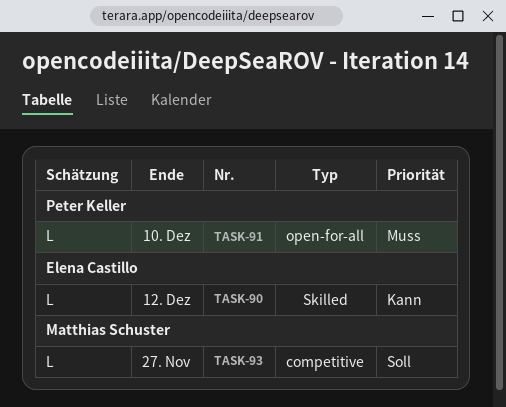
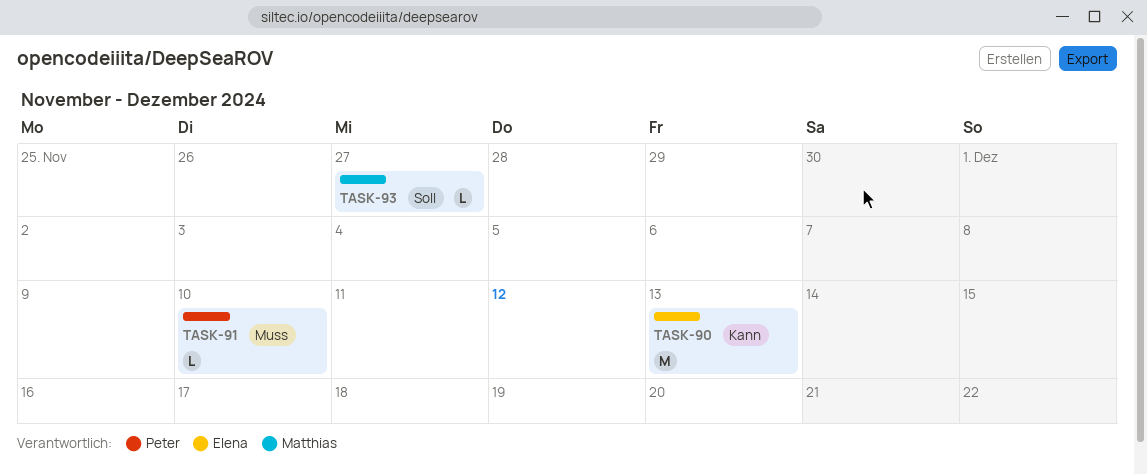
TASK-90, estimate: L -> M
TASK-90, due: Dec 12 -> Dec 13

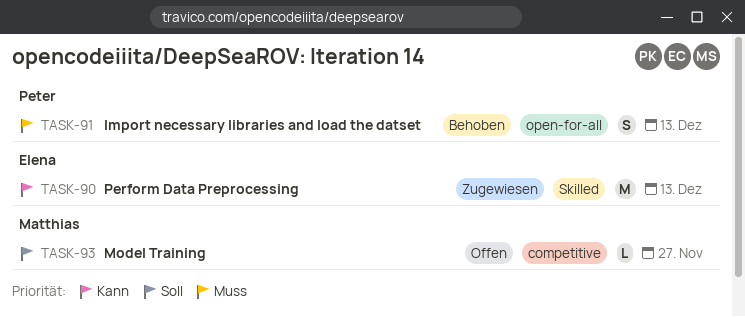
TASK-91, estimate: L -> S
TASK-91, due: Dec 10 -> Dec 13

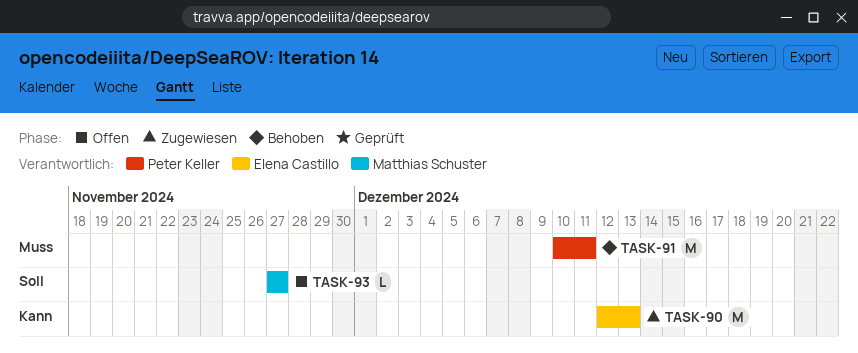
TASK-91, estimate: S -> M
TASK-91, due: Dec 13 -> Dec 11

